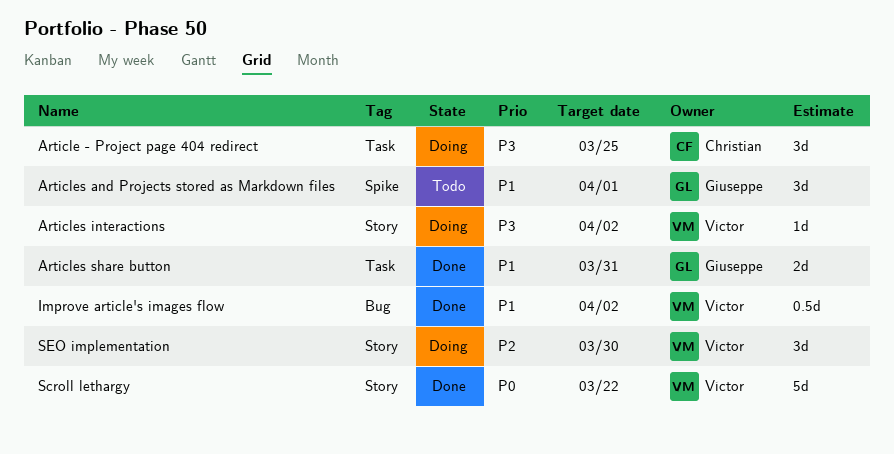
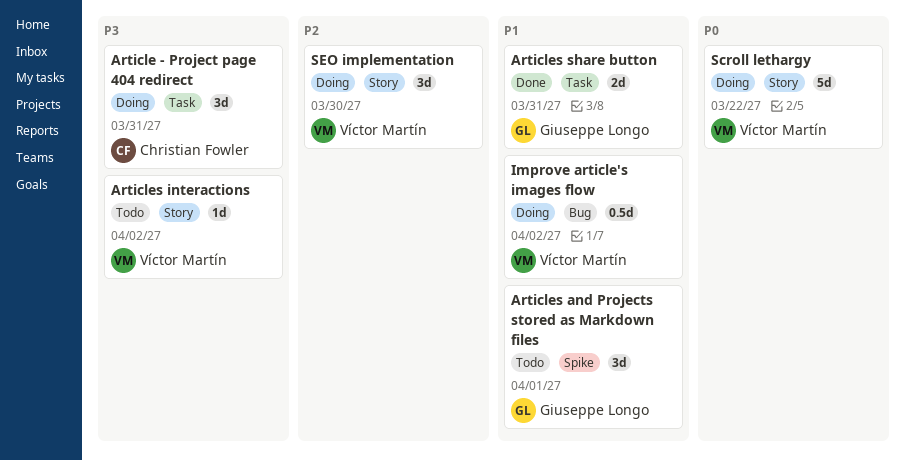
Article - Project page 404 redirect, due: Mar 25 -> Mar 31
Articles interactions, status: Doing -> Todo
Improve article's images flow, status: Done -> Doing
Scroll lethargy, status: Done -> Doing

